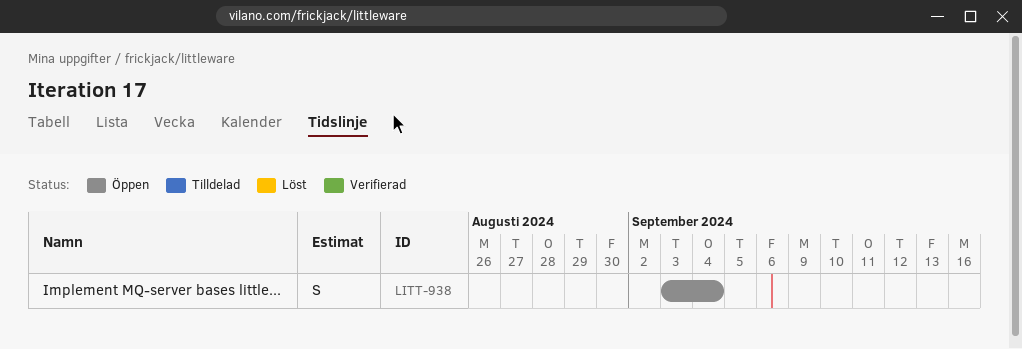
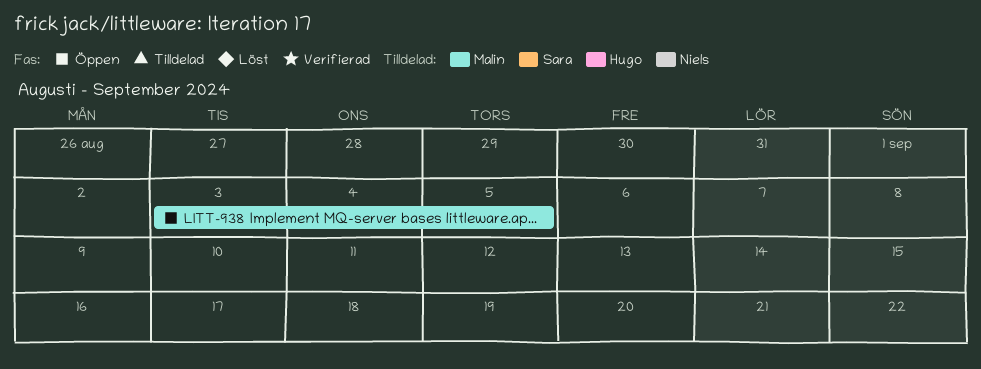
LITT-938, due: Sep 4 -> Sep 5

